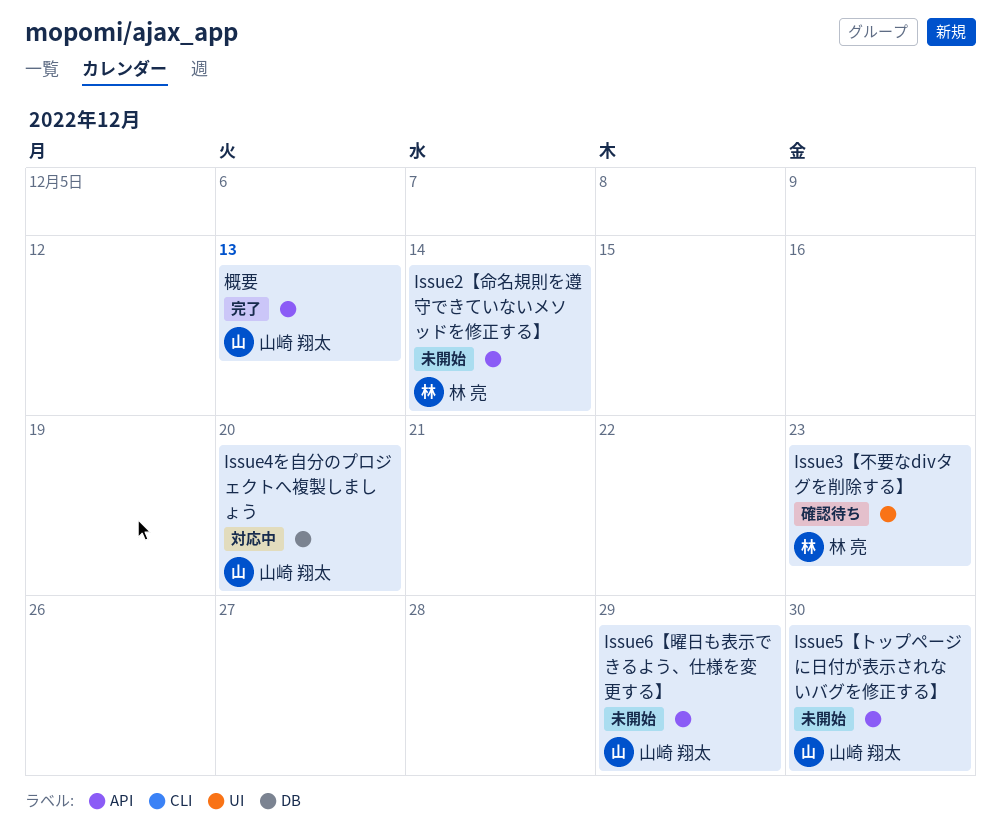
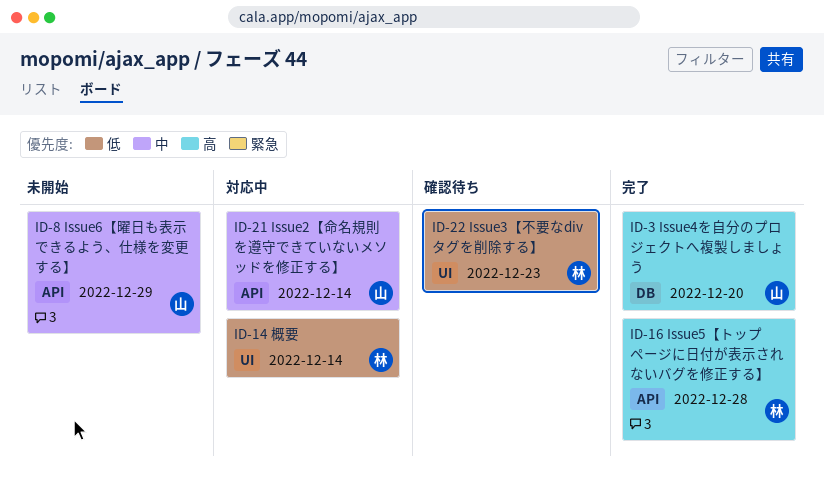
Issue2【命名規則を遵守できていないメソッドを修正する】, status: 未開始 -> 対応中
Issue2【命名規則を遵守できていないメソッドを修正する】, owner: 林 亮 -> 山崎 翔太
Issue4を自分のプロジェクトへ複製しましょう, status: 対応中 -> 完了
Issue5【トップページに日付が表示されないバグを修正する】, status: 未開始 -> 完了
Issue5【トップページに日付が表示されないバグを修正する】, owner: 山崎 翔太 -> 林 亮
Issue5【トップページに日付が表示されないバグを修正する】, due: Dec 30 -> Dec 28
概要, status: 完了 -> 対応中
概要, owner: 山崎 翔太 -> 林 亮
概要, label: API -> UI
概要, due: Dec 13 -> Dec 14

